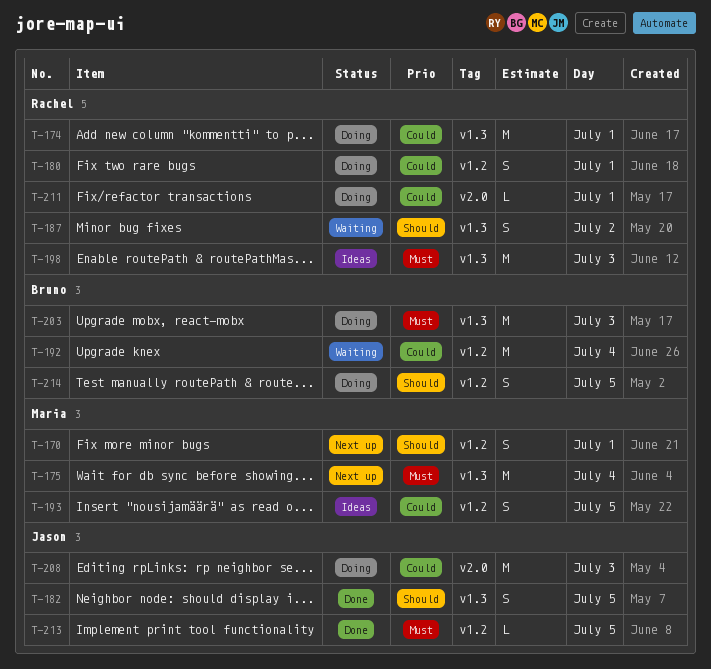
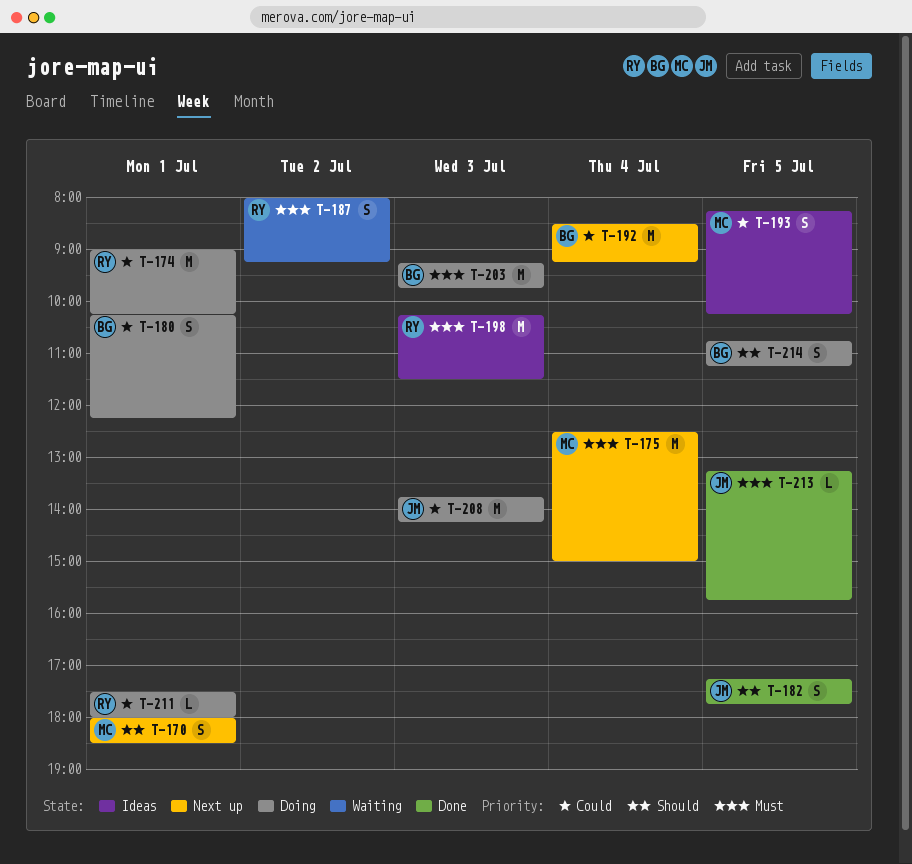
T-180, owner: Rachel -> Bruno
T-187, priority: Should -> Must
T-192, status: Waiting -> Next up

